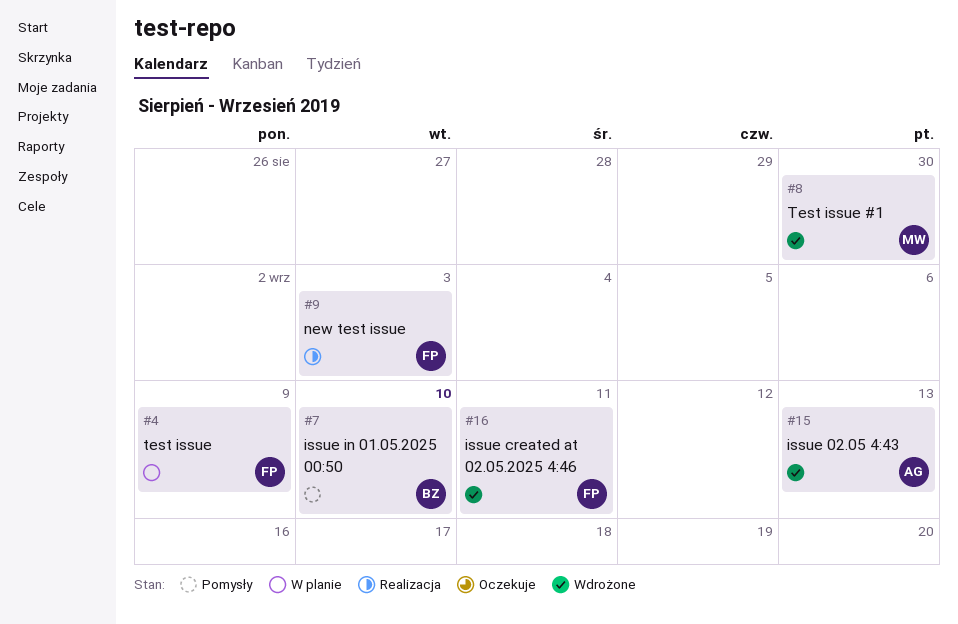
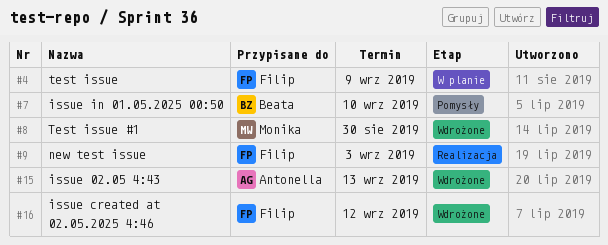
#16, due: Sep 11 -> Sep 12

